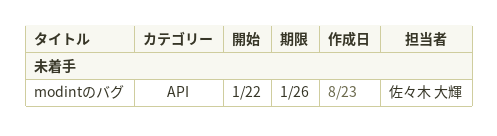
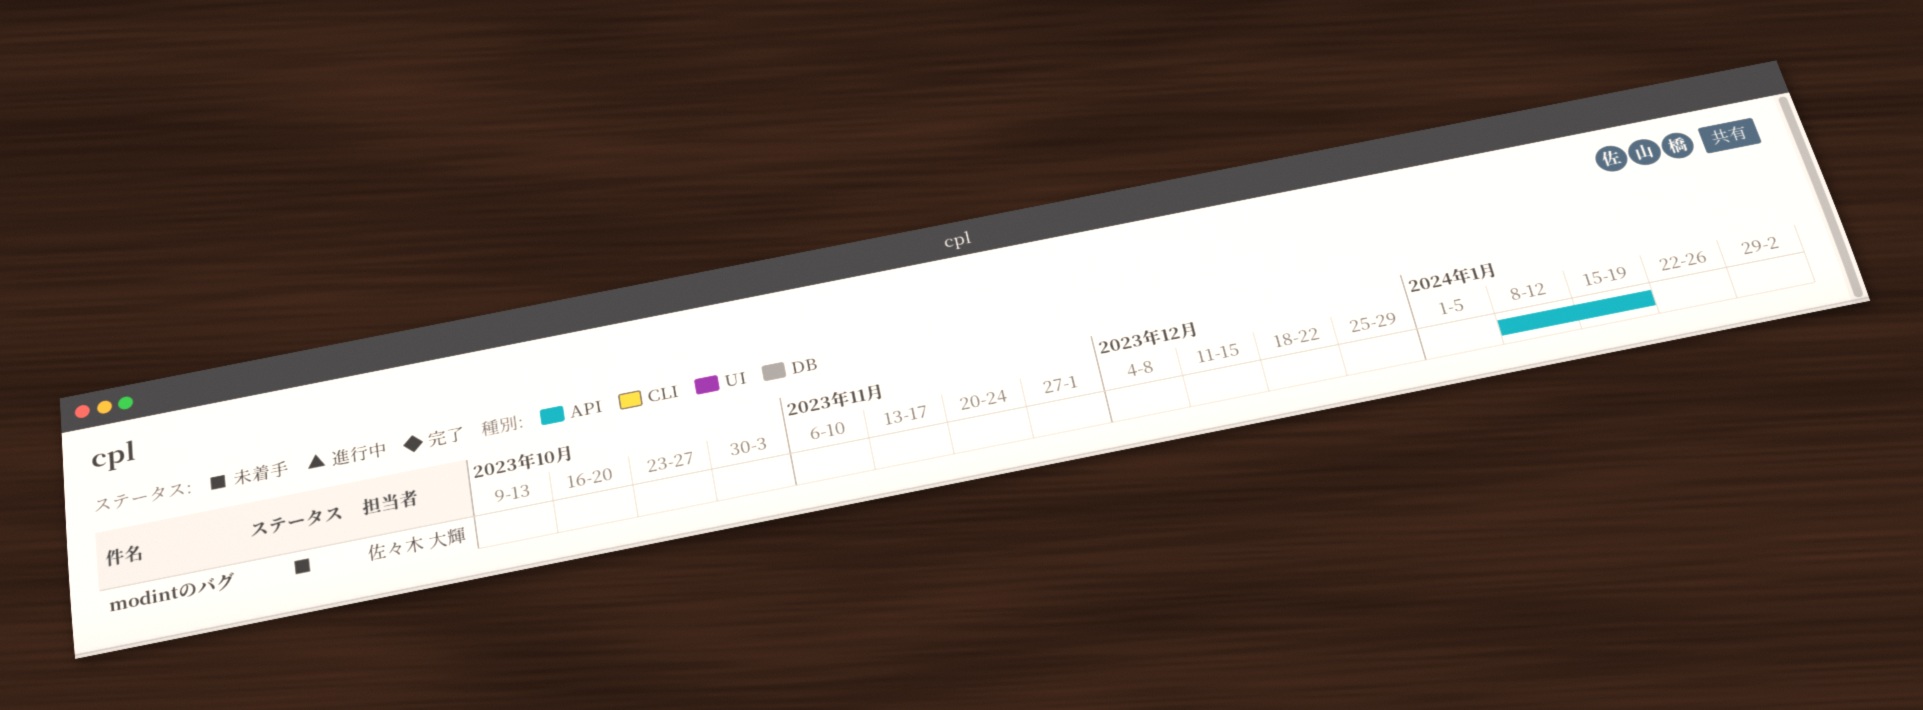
modintのバグ, start: Jan 22 -> Jan 8
modintのバグ, due: Jan 26 -> Jan 19

